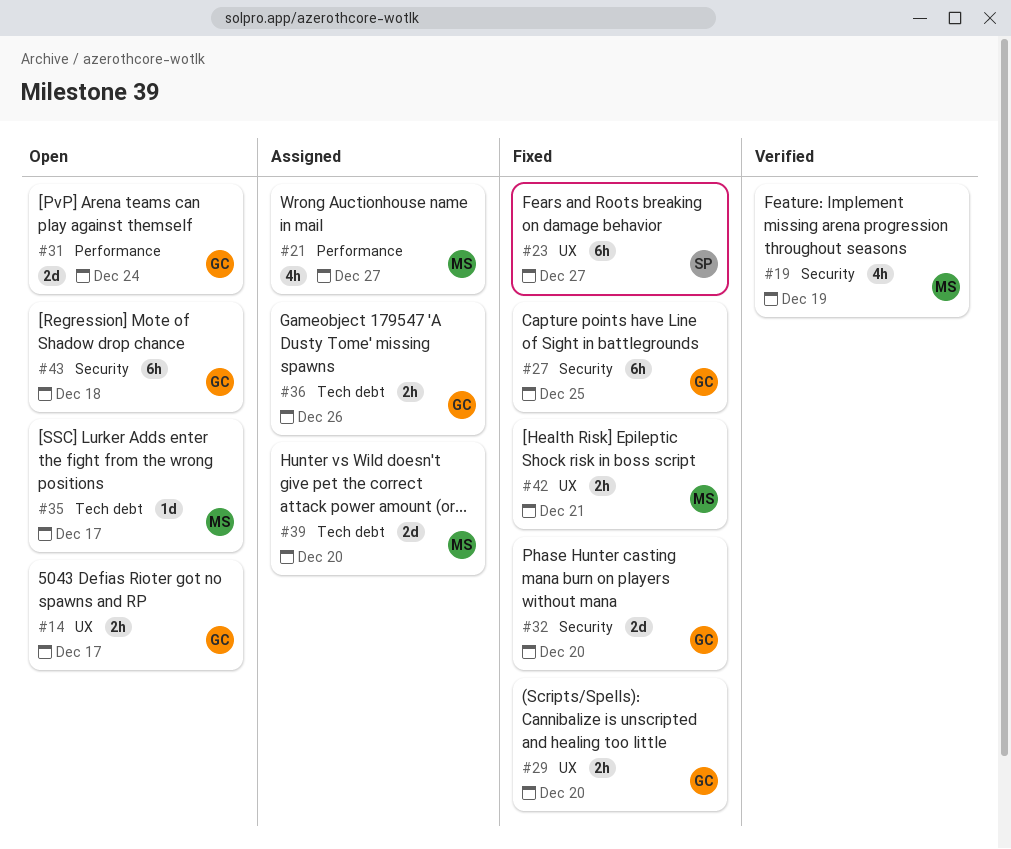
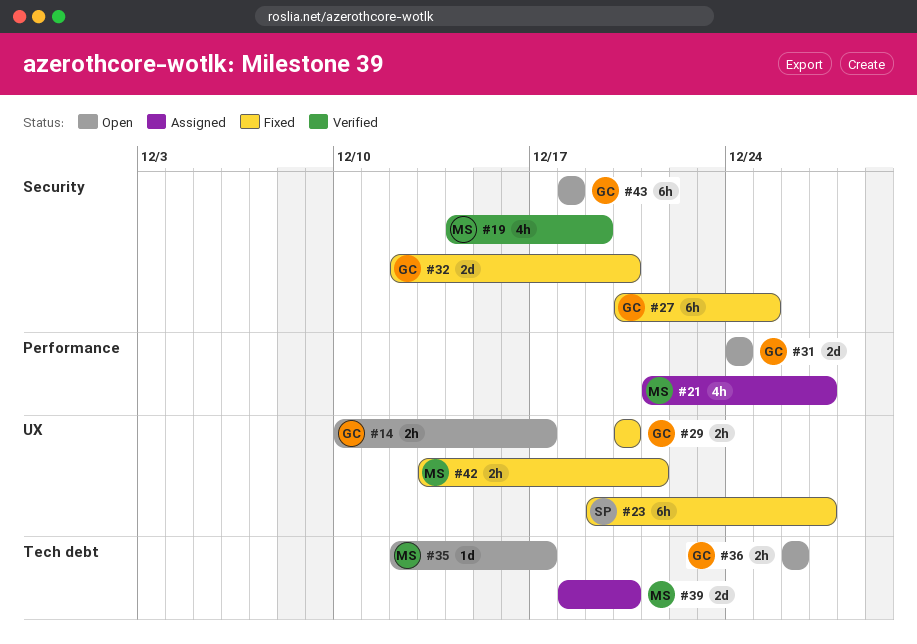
#36, status: Assigned -> Open

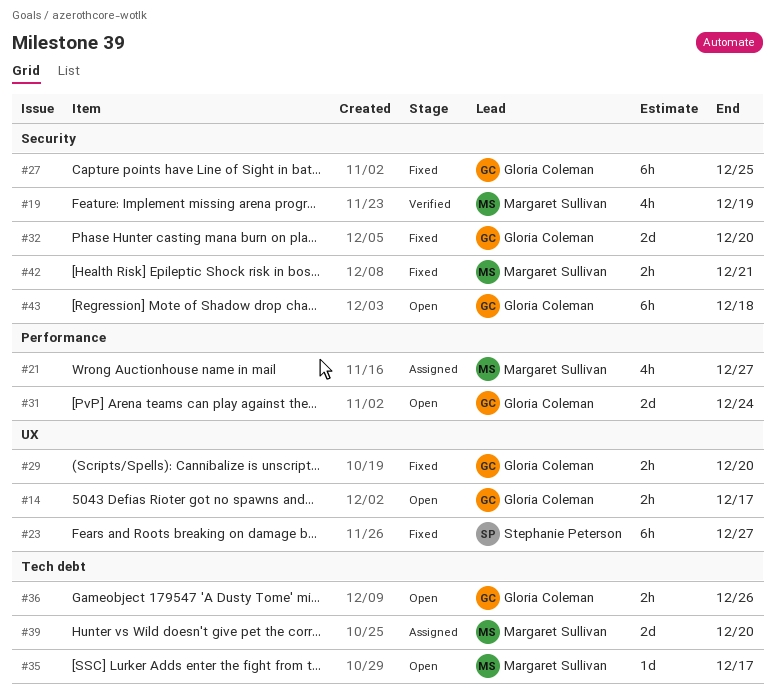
#42, label: UX -> Security

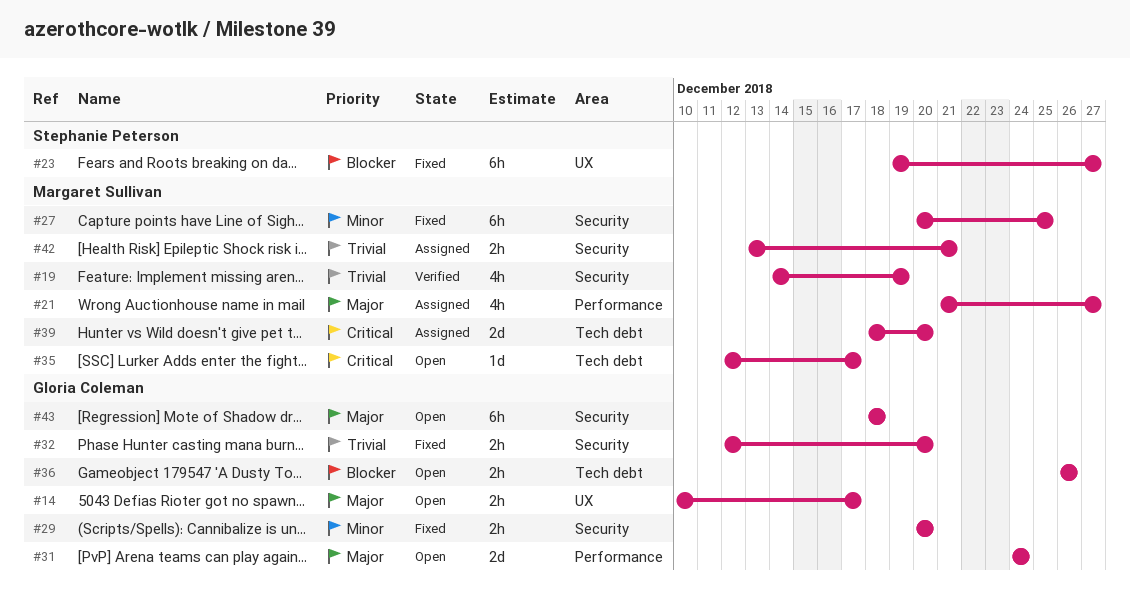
#27, owner: Gloria Coleman -> Margaret Sullivan
#29, label: UX -> Security
#32, estimate: 2d -> 2h
#42, status: Fixed -> Assigned

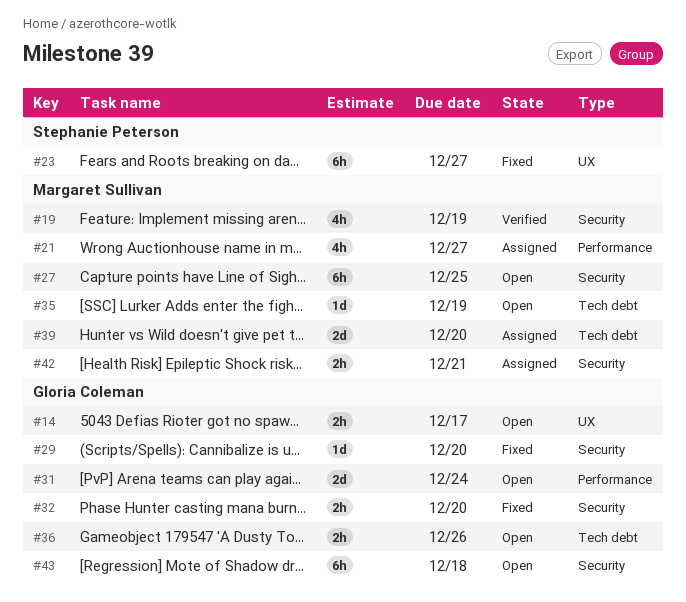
#27, status: Fixed -> Open
#29, estimate: 2h -> 1d
#35, due: Dec 17 -> Dec 19

